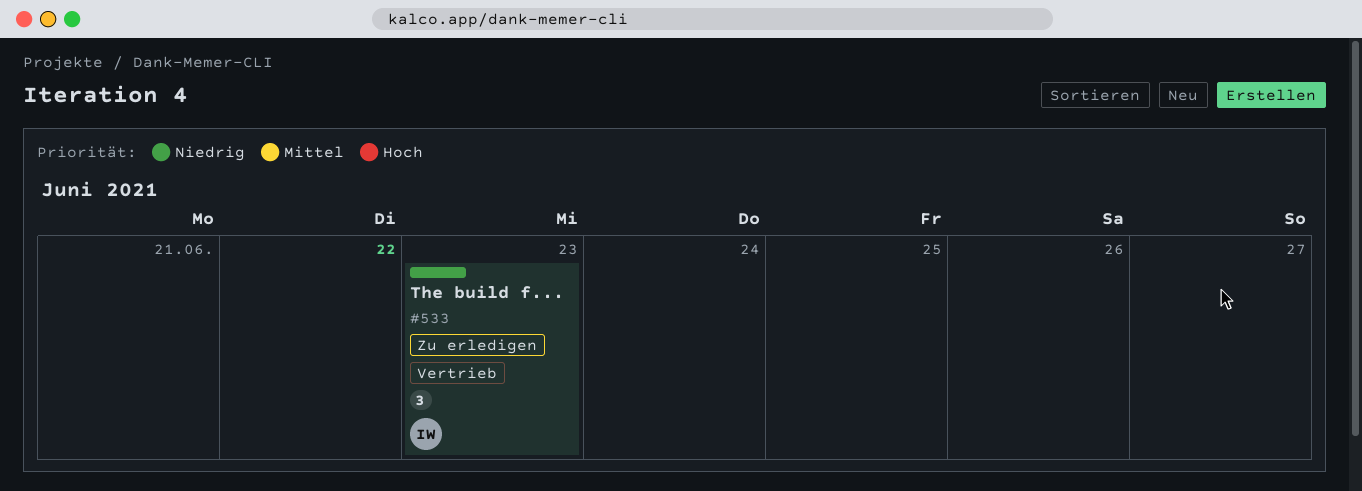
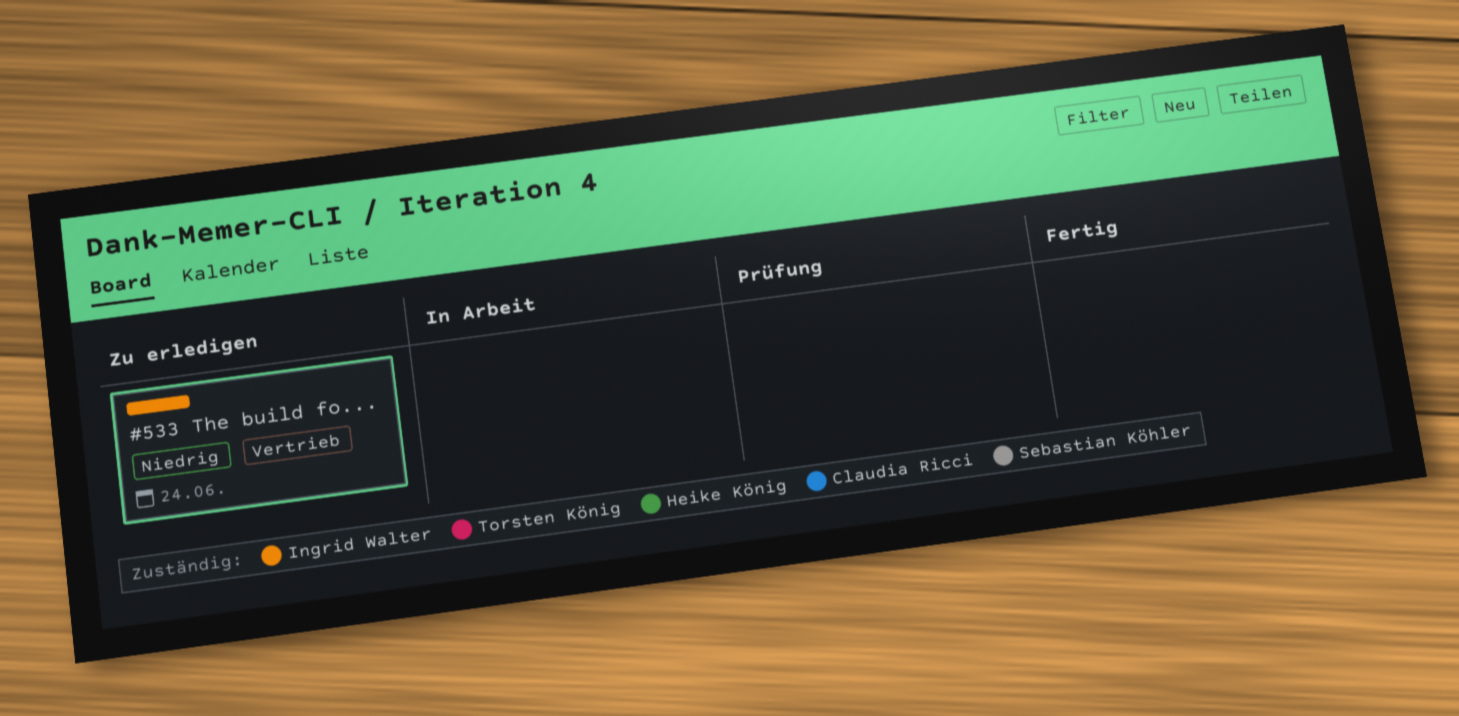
#533, due: Jun 23 -> Jun 24

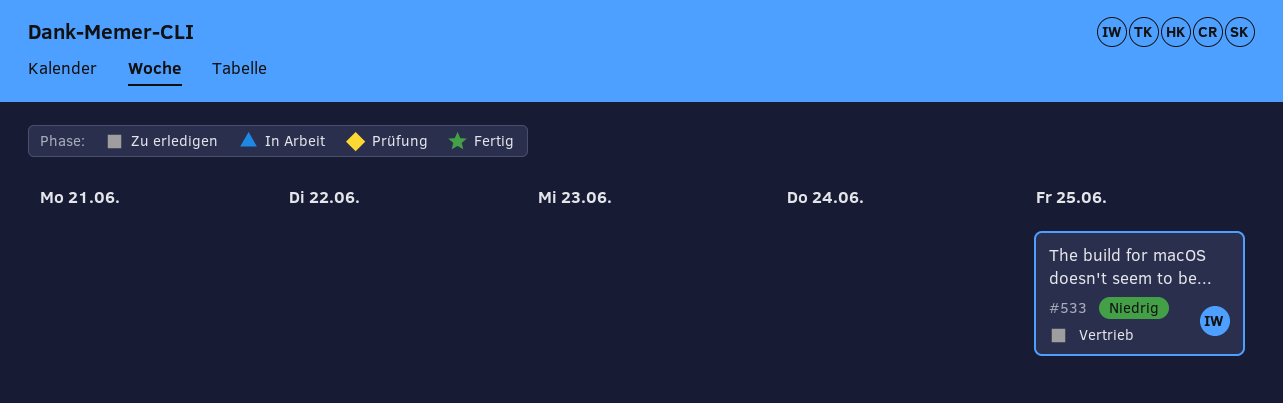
#533, due: Jun 24 -> Jun 25

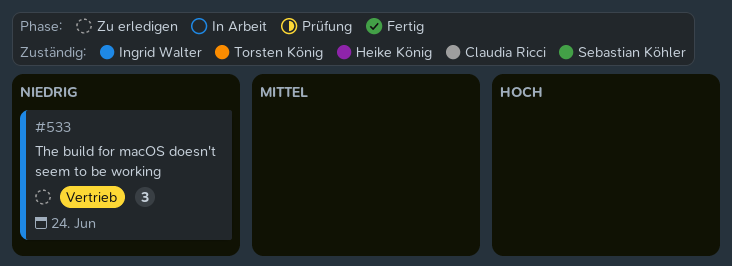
#533, due: Jun 25 -> Jun 24

